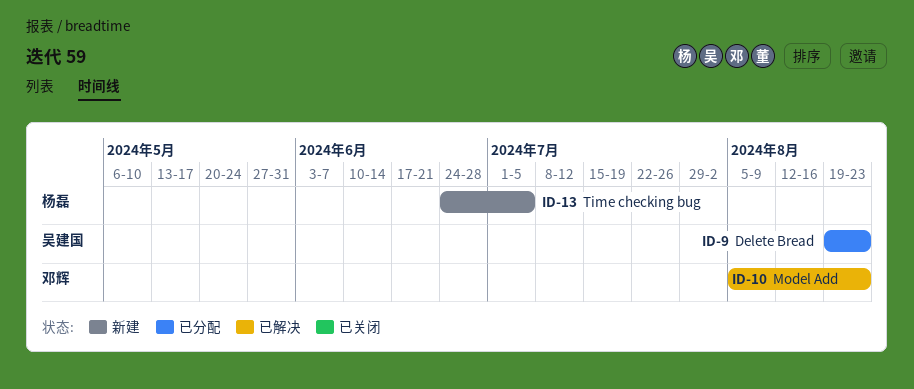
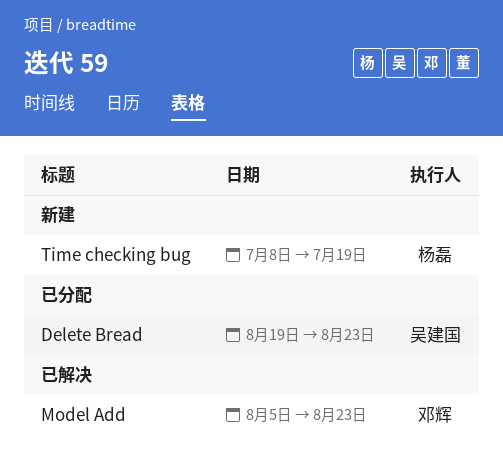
Time checking bug, start: Jun 24 -> Jul 8
Time checking bug, due: Jul 5 -> Jul 19

